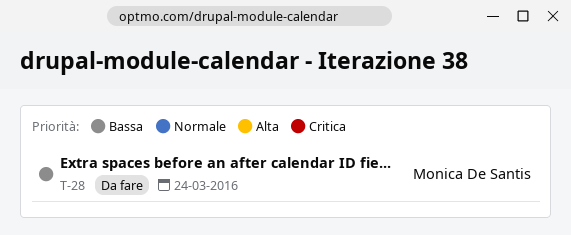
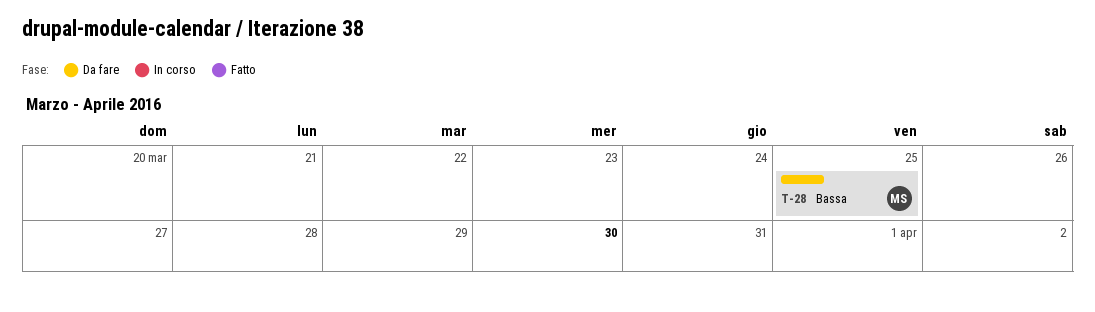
T-28, due: Mar 24 -> Mar 25

